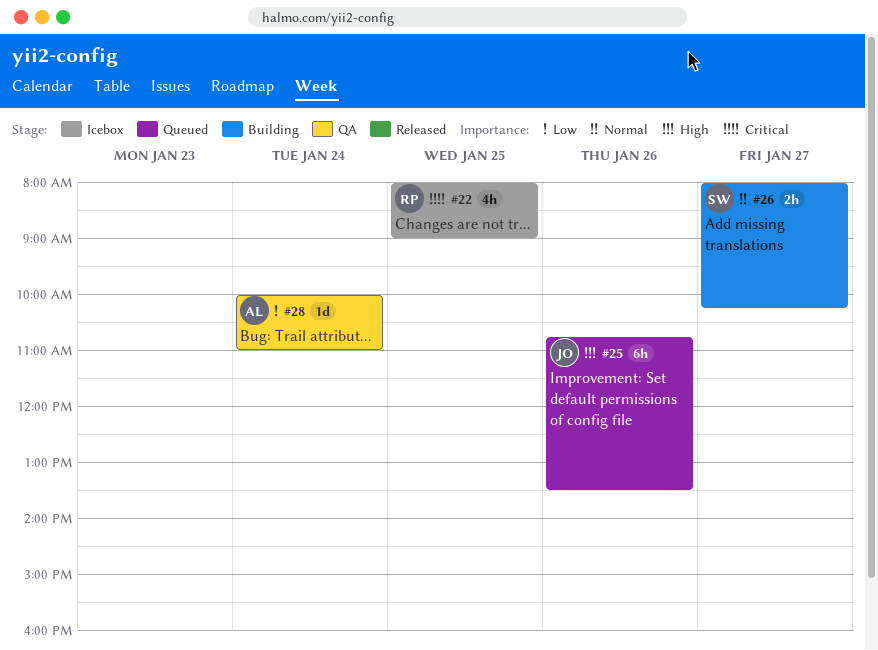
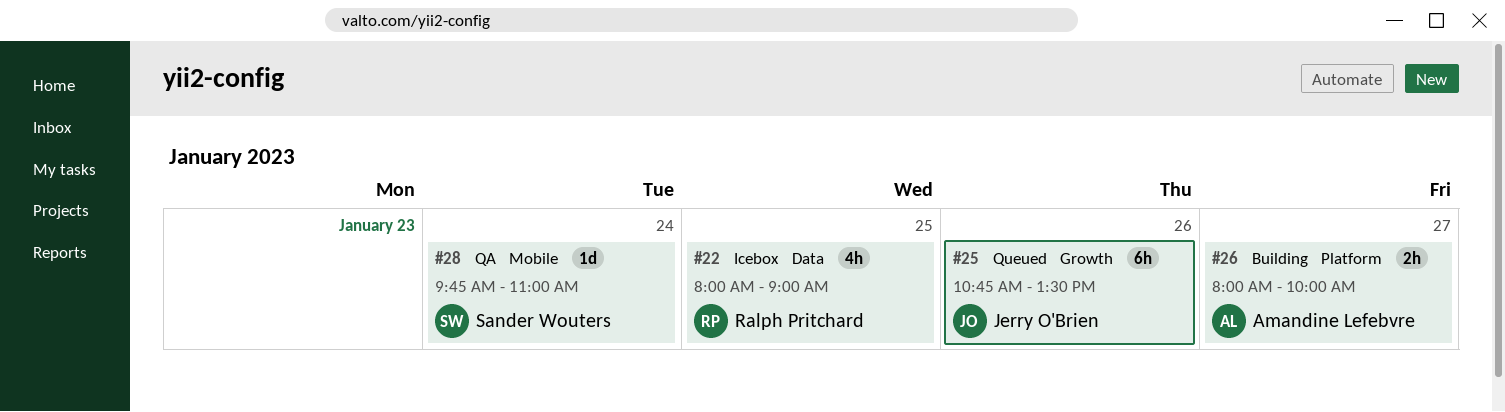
#26, owner: Sander Wouters -> Amandine Lefebvre
#26, ends: 10:15 -> 10:00
#28, owner: Amandine Lefebvre -> Sander Wouters
#28, begins: 10:00 -> 09:45

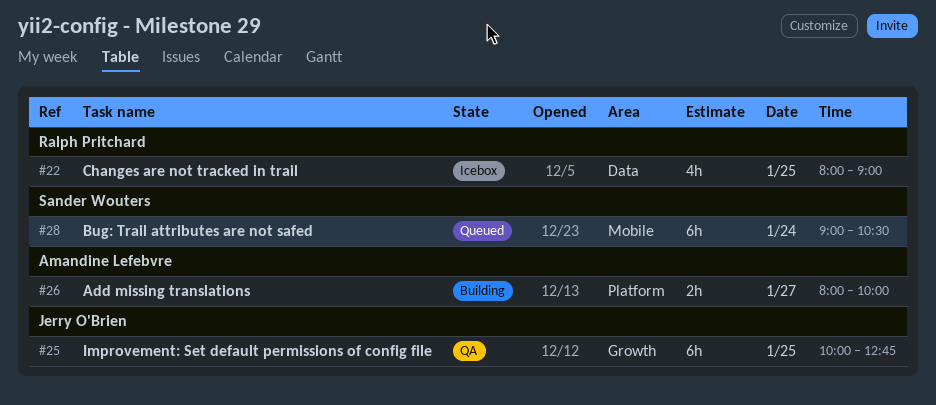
#25, status: Queued -> QA
#25, day: Jan 26 -> Jan 25
#25, begins: 10:45 -> 10:00
#25, ends: 13:30 -> 12:45
#28, status: QA -> Queued
#28, estimate: 1d -> 6h
#28, begins: 09:45 -> 09:00
#28, ends: 11:00 -> 10:30

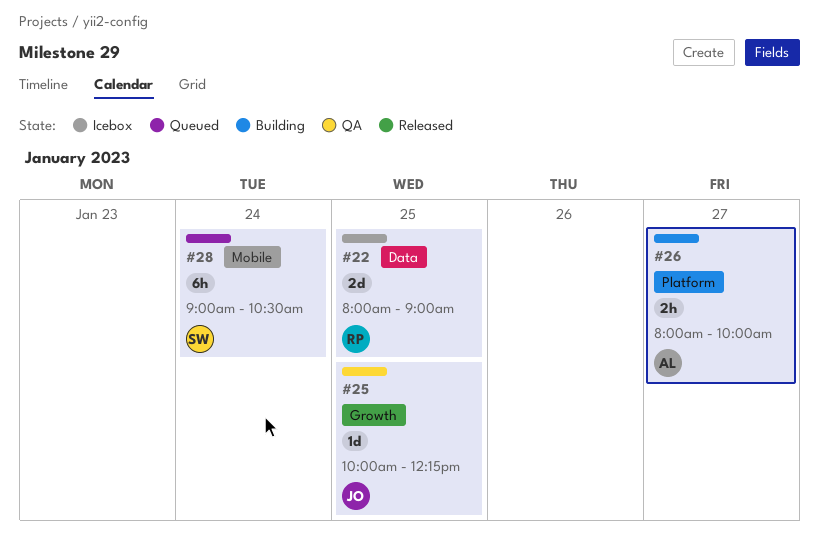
#22, estimate: 4h -> 2d
#25, estimate: 6h -> 1d
#25, ends: 12:45 -> 12:15

